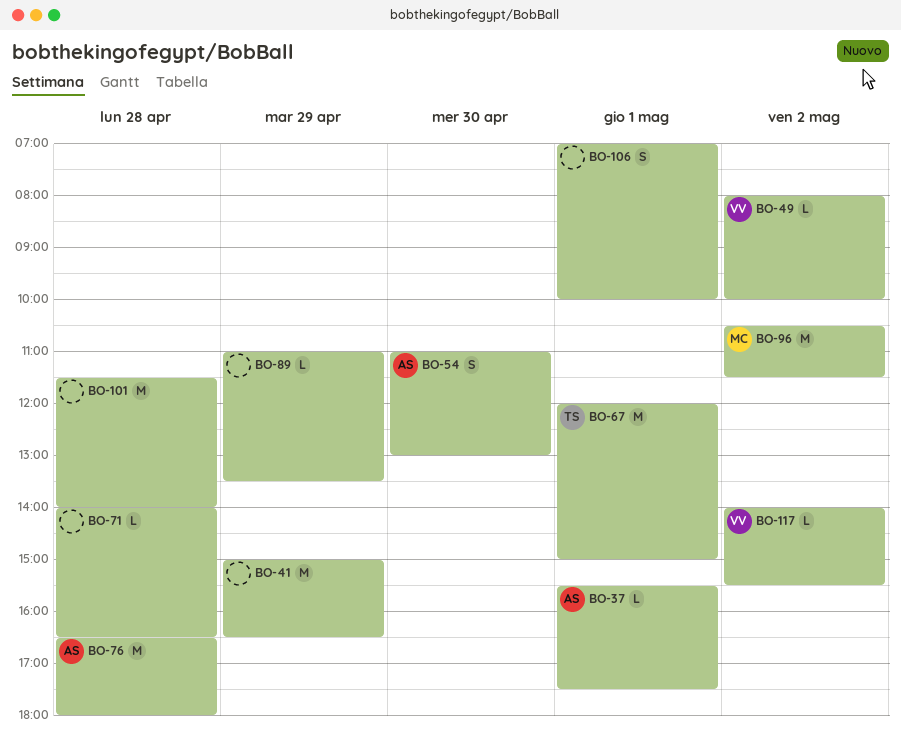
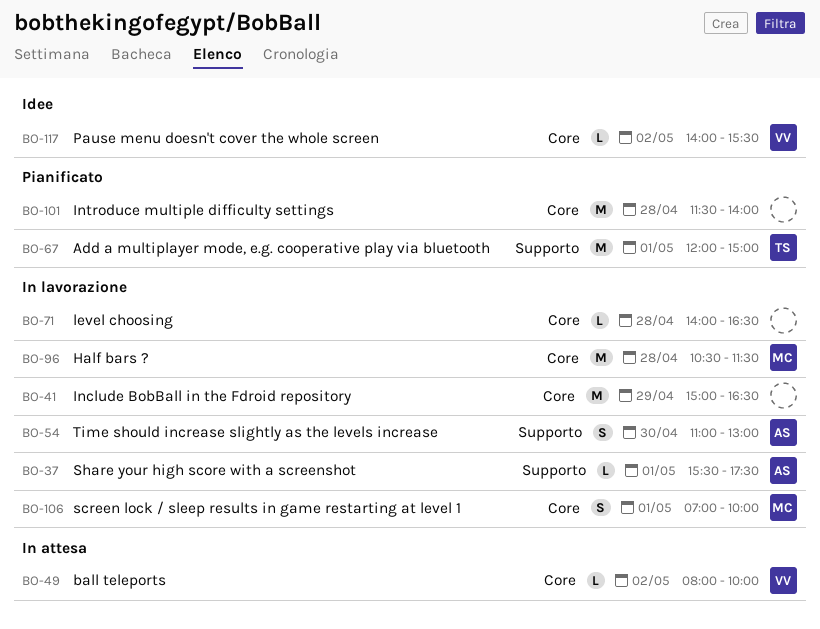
BO-76: present -> none
BO-89: present -> none
BO-96, day: May 2 -> Apr 28
BO-106, owner: none -> MC

